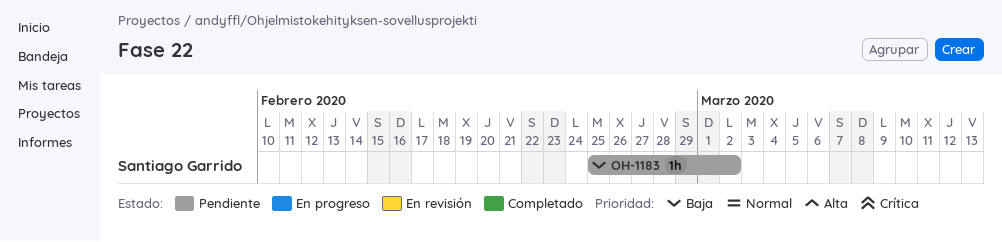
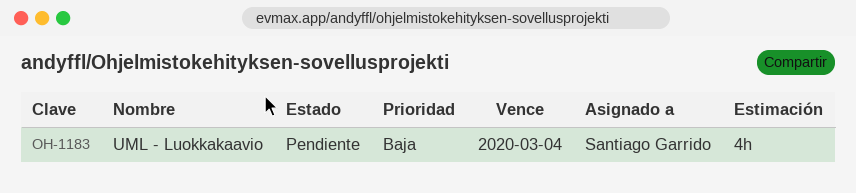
OH-1183, estimate: 1h -> 4h
OH-1183, due: Mar 2 -> Mar 4

